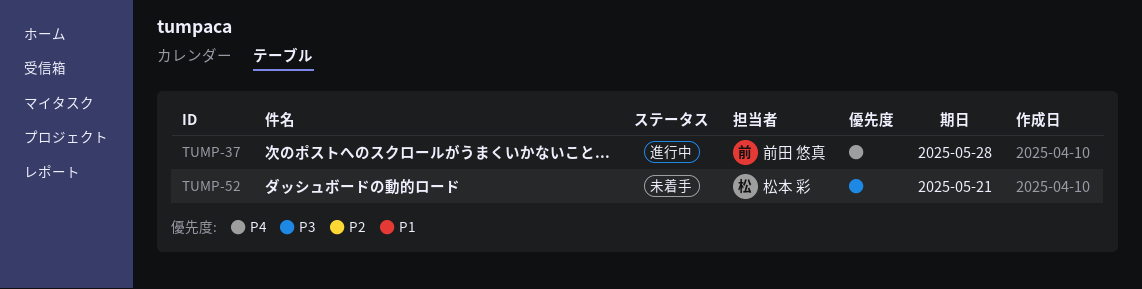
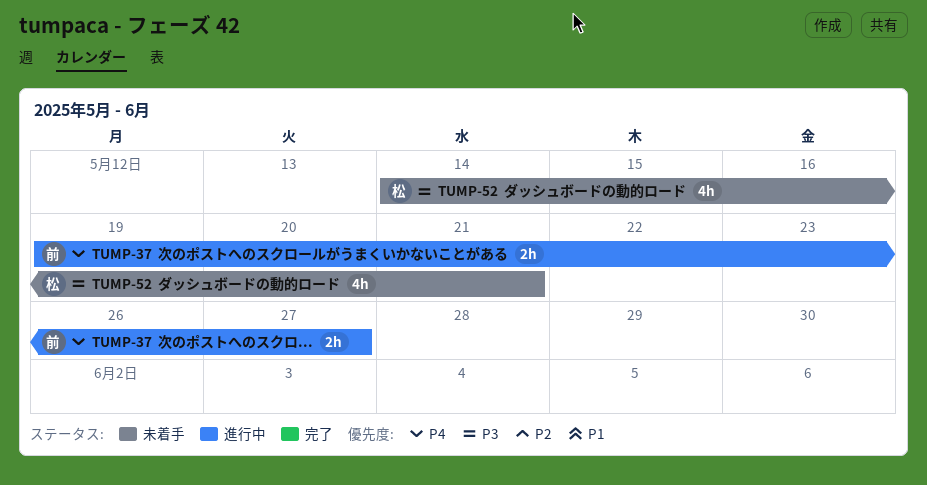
TUMP-37, due: May 28 -> May 27

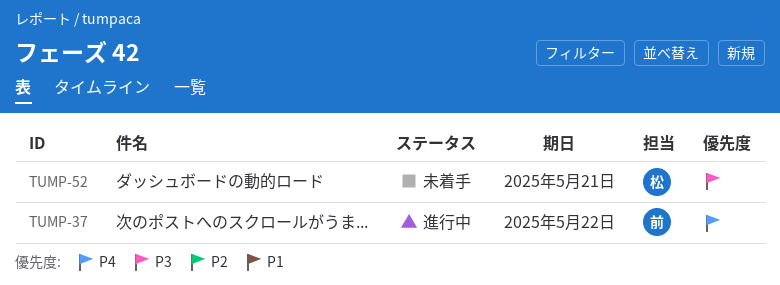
TUMP-37, due: May 27 -> May 22

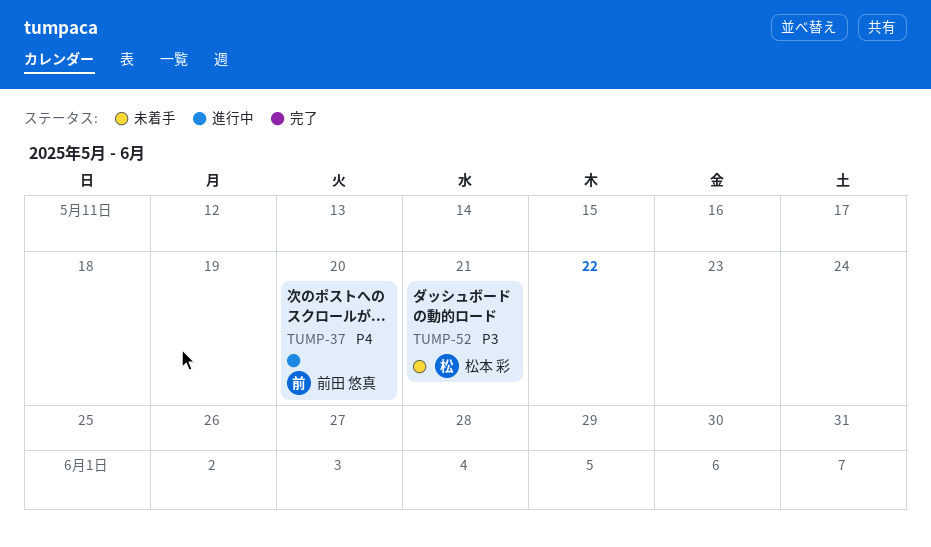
TUMP-37, due: May 22 -> May 20

